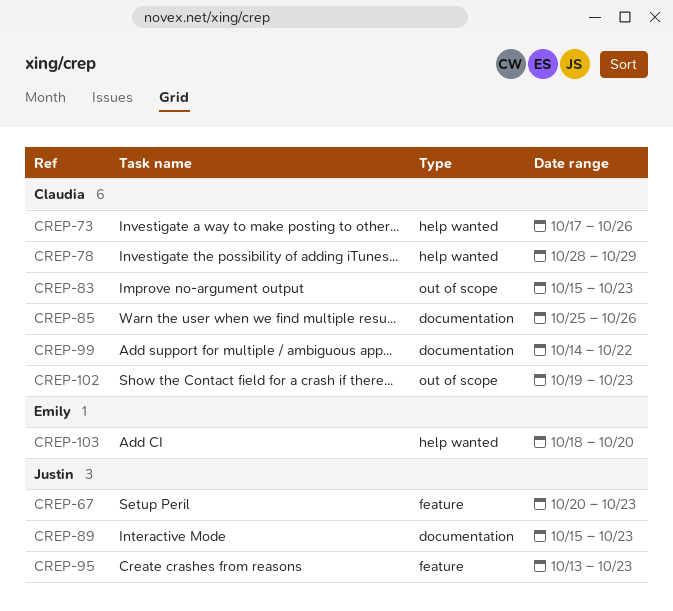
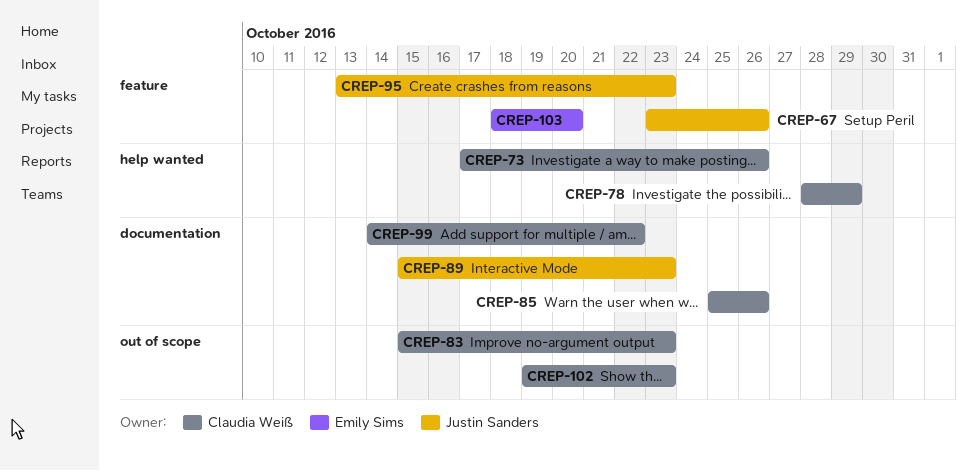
CREP-67, start: Oct 20 -> Oct 23
CREP-67, due: Oct 23 -> Oct 26
CREP-103, label: help wanted -> feature

